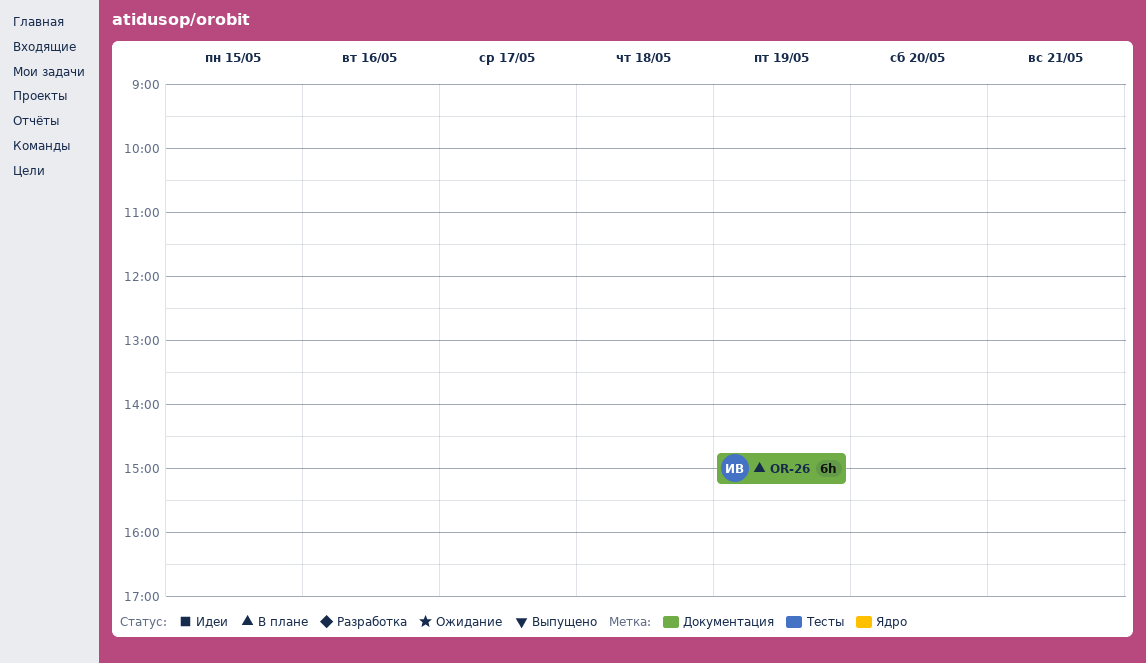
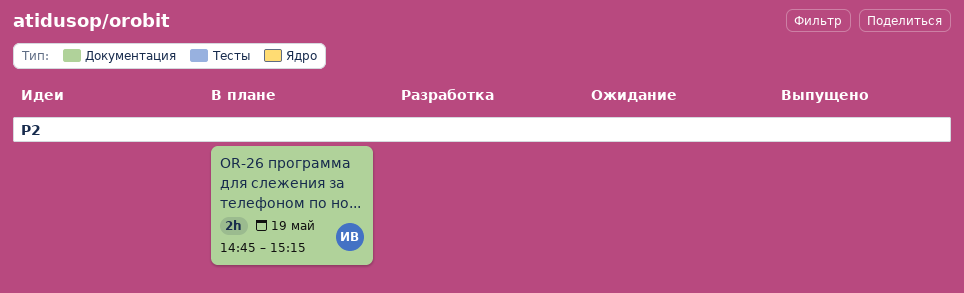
OR-26, estimate: 6h -> 2h

